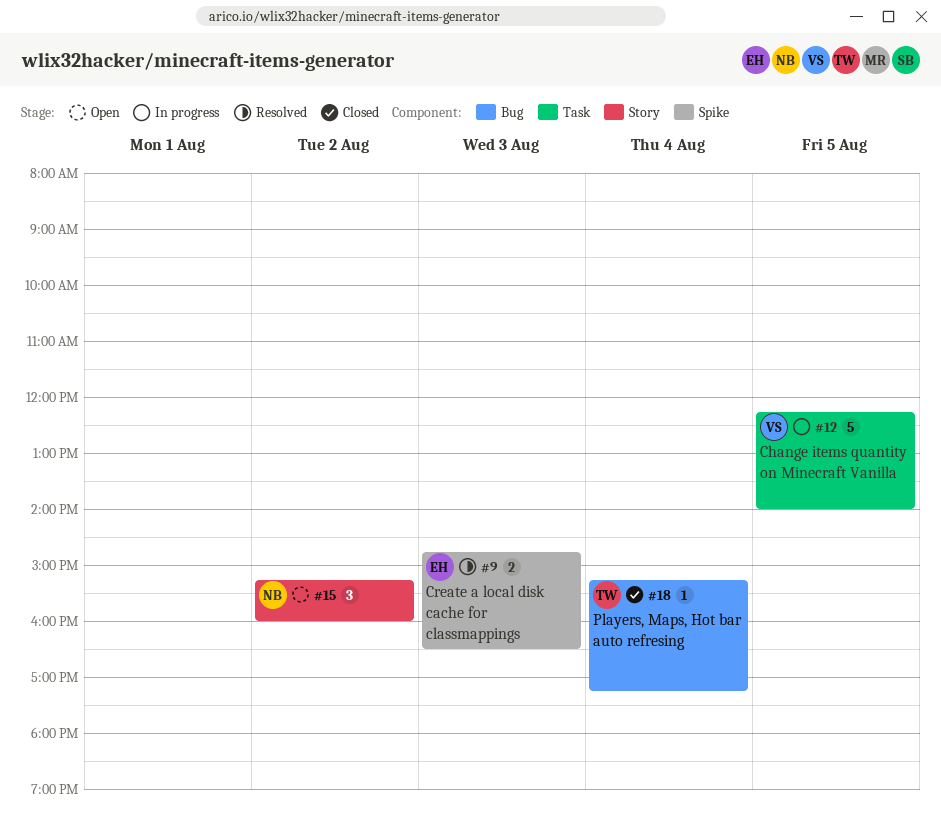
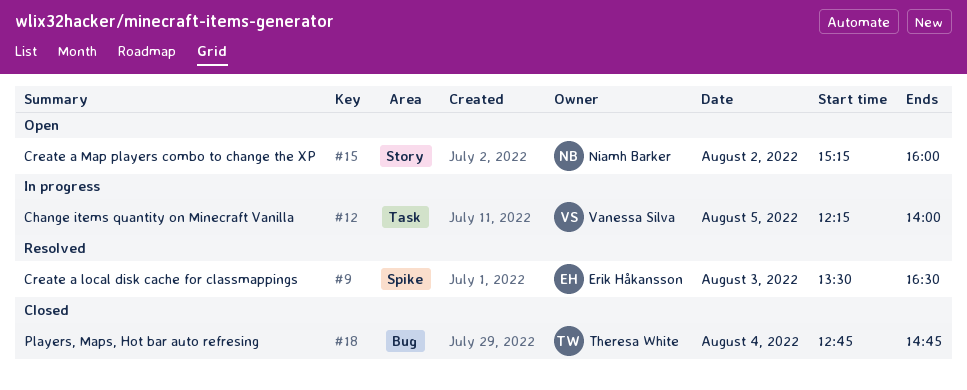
#9, begins: 14:45 -> 13:30
#18, begins: 15:15 -> 12:45
#18, ends: 17:15 -> 14:45

